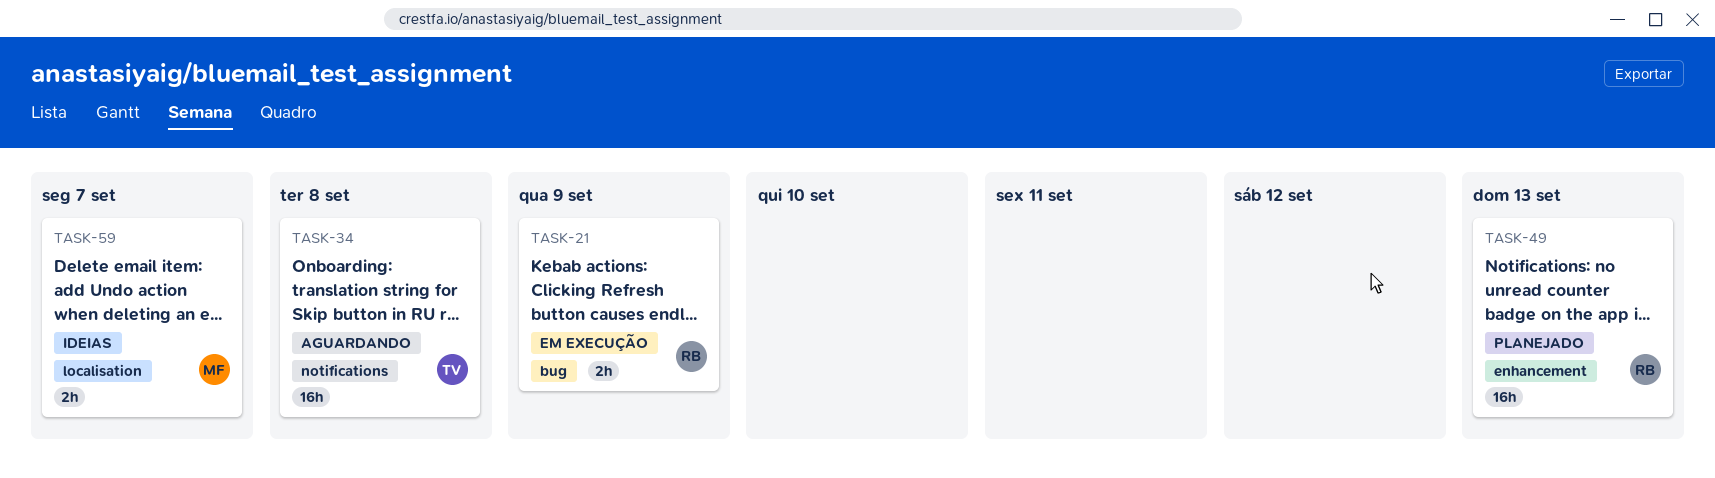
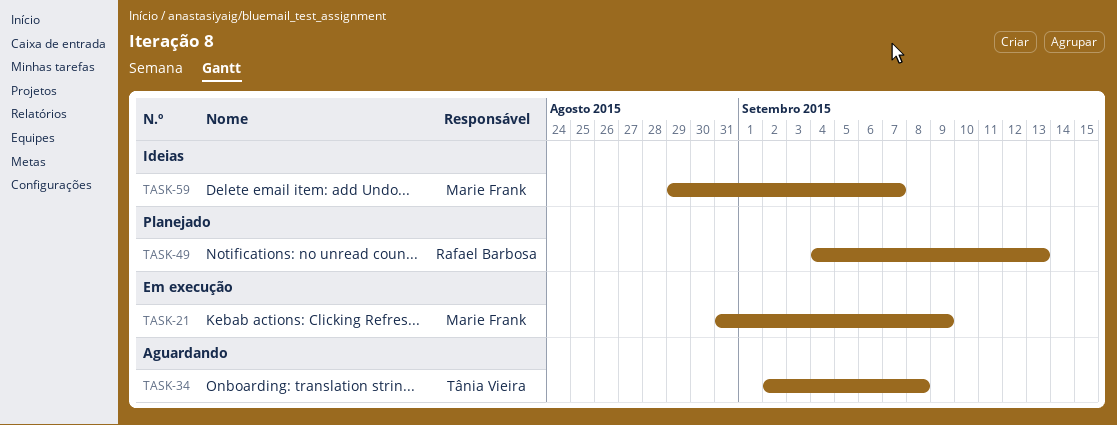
TASK-21, owner: Rafael Barbosa -> Marie Frank

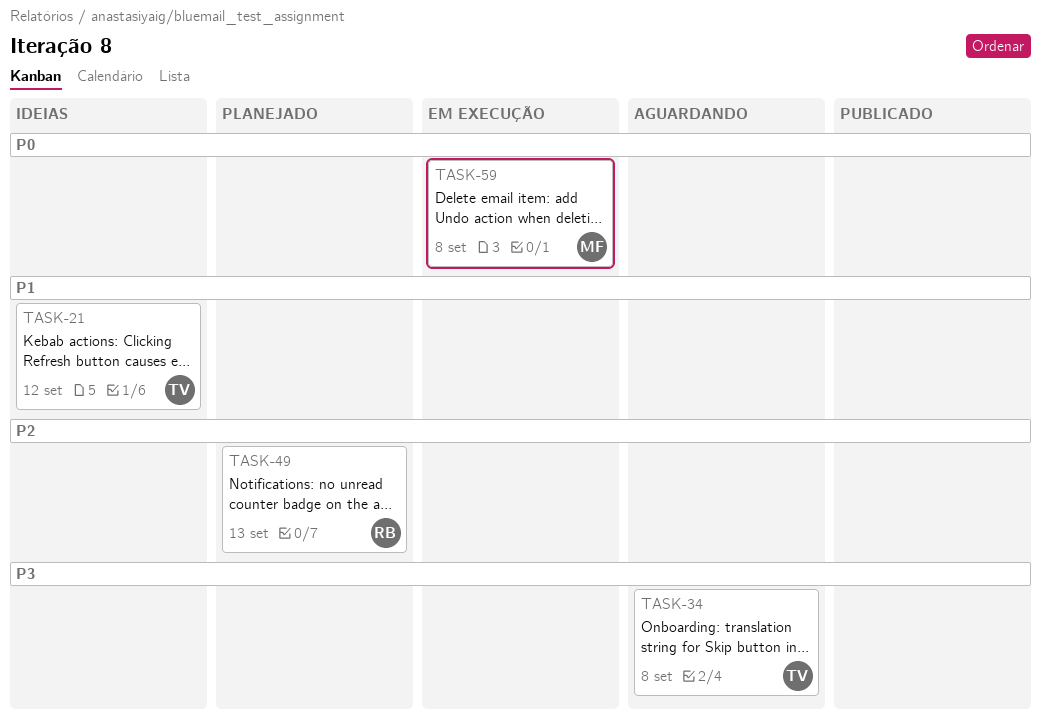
TASK-21, status: Em execução -> Ideias
TASK-21, owner: Marie Frank -> Tânia Vieira
TASK-21, due: Sep 9 -> Sep 12
TASK-59, status: Ideias -> Em execução
TASK-59, due: Sep 7 -> Sep 8

